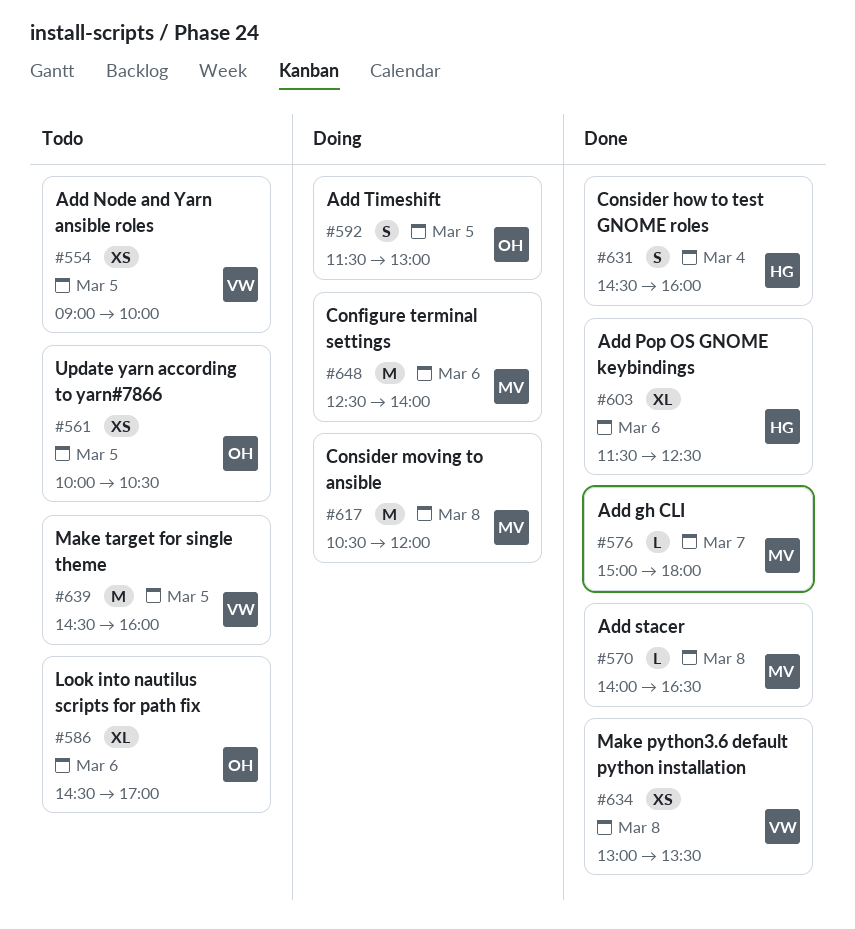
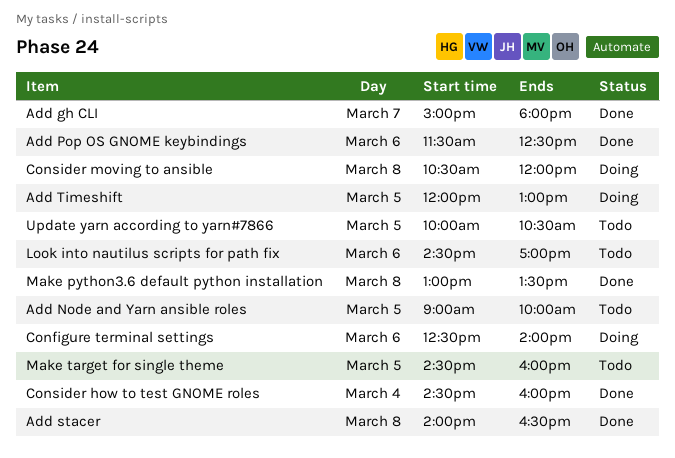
Add Timeshift, begins: 11:30 -> 12:00

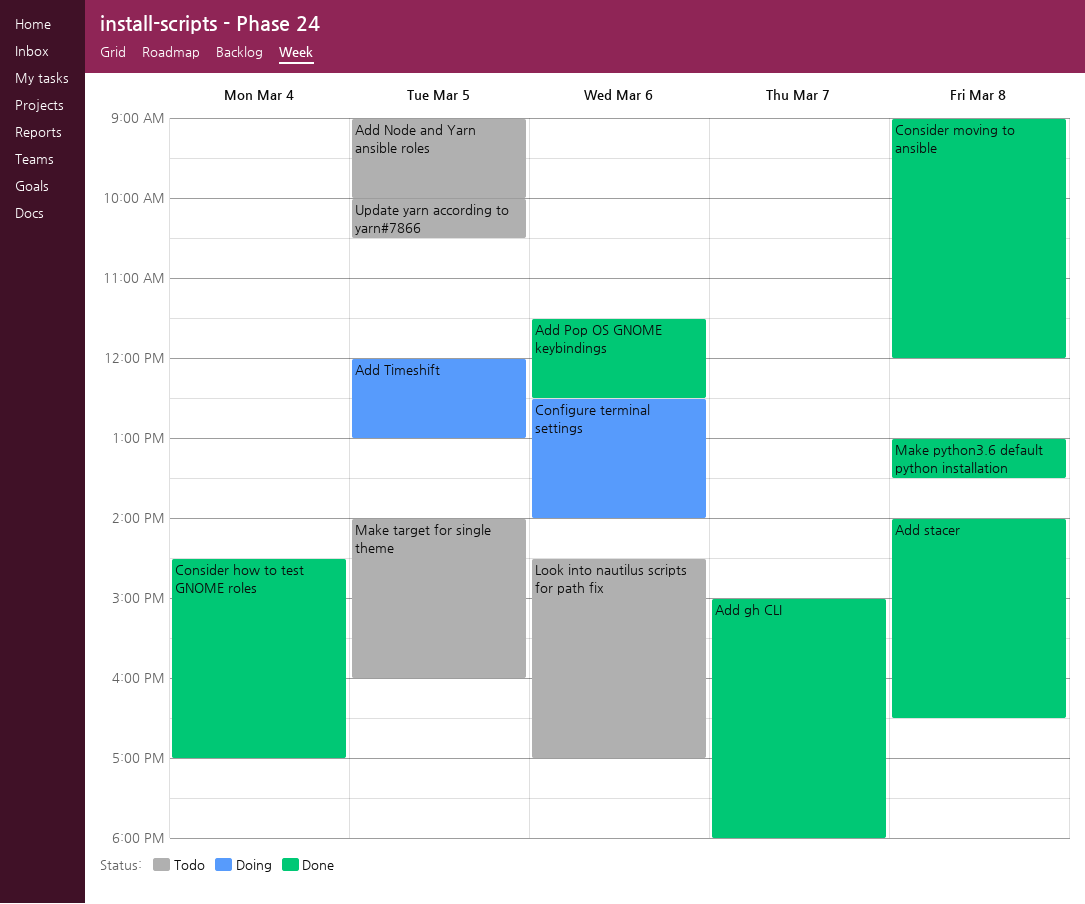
Consider how to test GNOME roles, ends: 16:00 -> 17:00
Consider moving to ansible, status: Doing -> Done
Consider moving to ansible, begins: 10:30 -> 09:00
Make target for single theme, begins: 14:30 -> 14:00

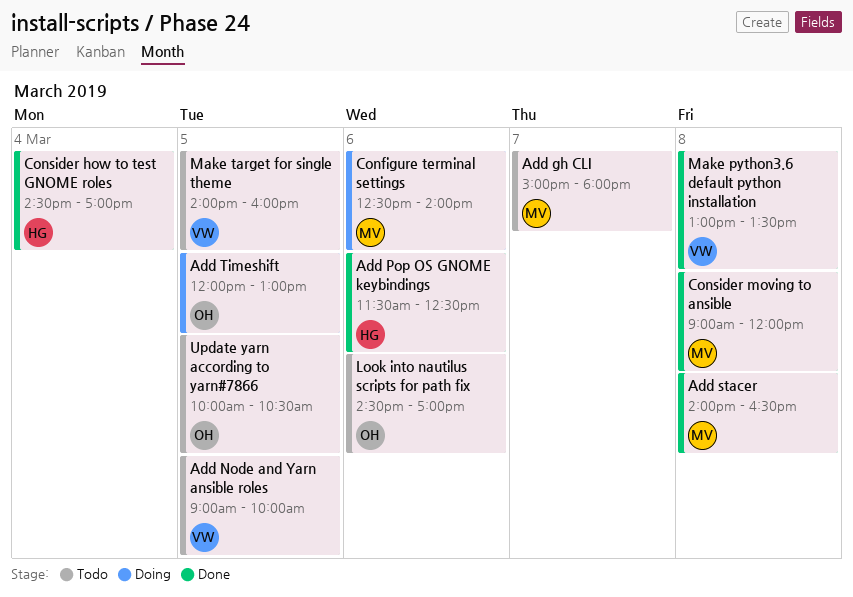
Add gh CLI, status: Done -> Todo

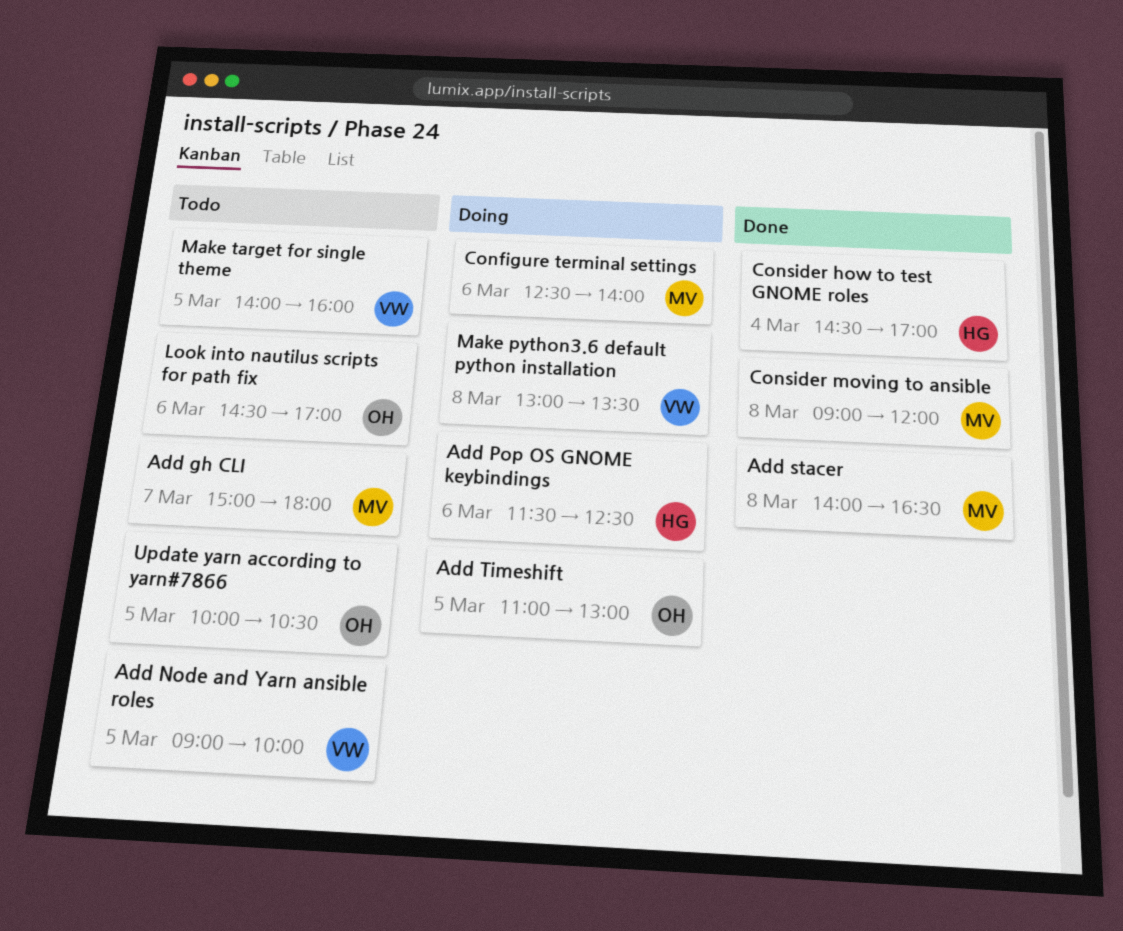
Add Pop OS GNOME keybindings, status: Done -> Doing
Add Timeshift, begins: 12:00 -> 11:00
Make python3.6 default python installation, status: Done -> Doing

